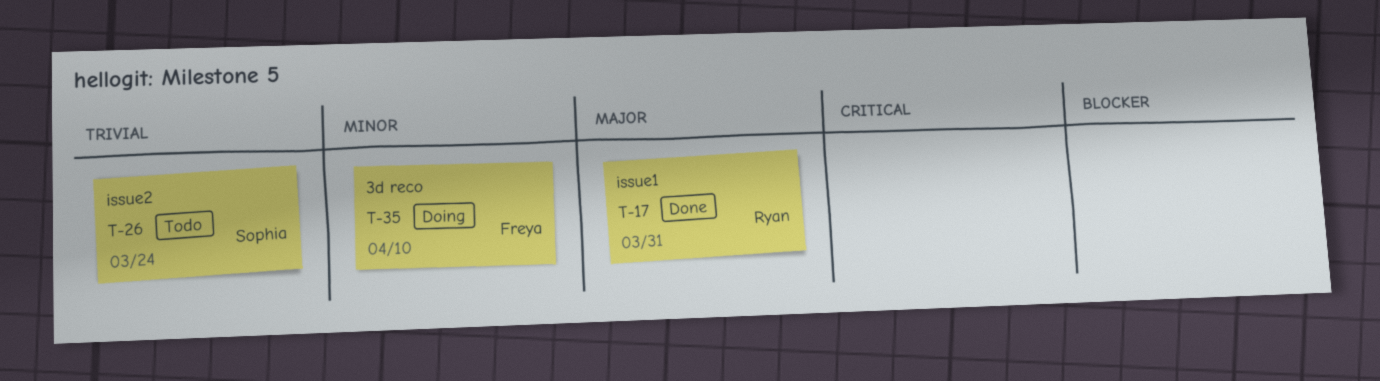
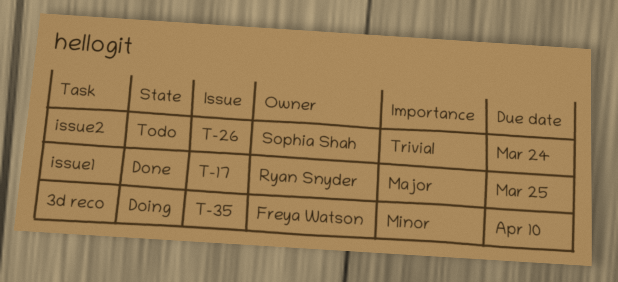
T-17, due: Mar 31 -> Mar 25

